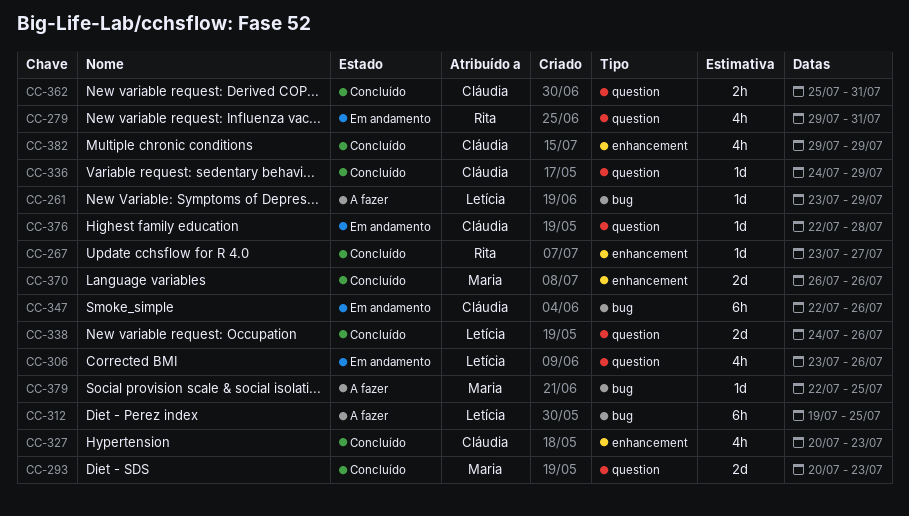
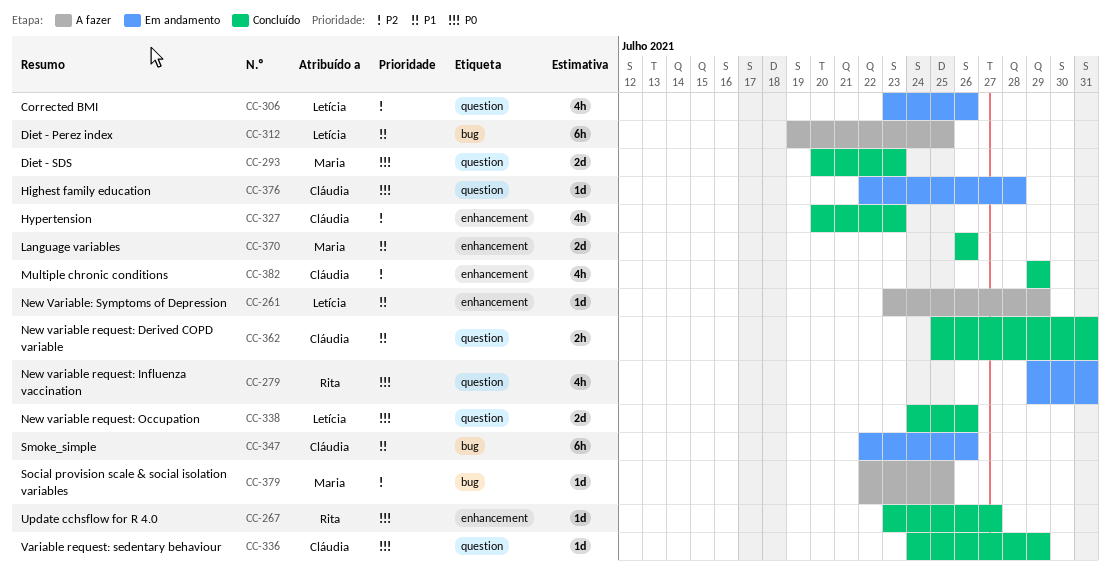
CC-261, label: bug -> enhancement

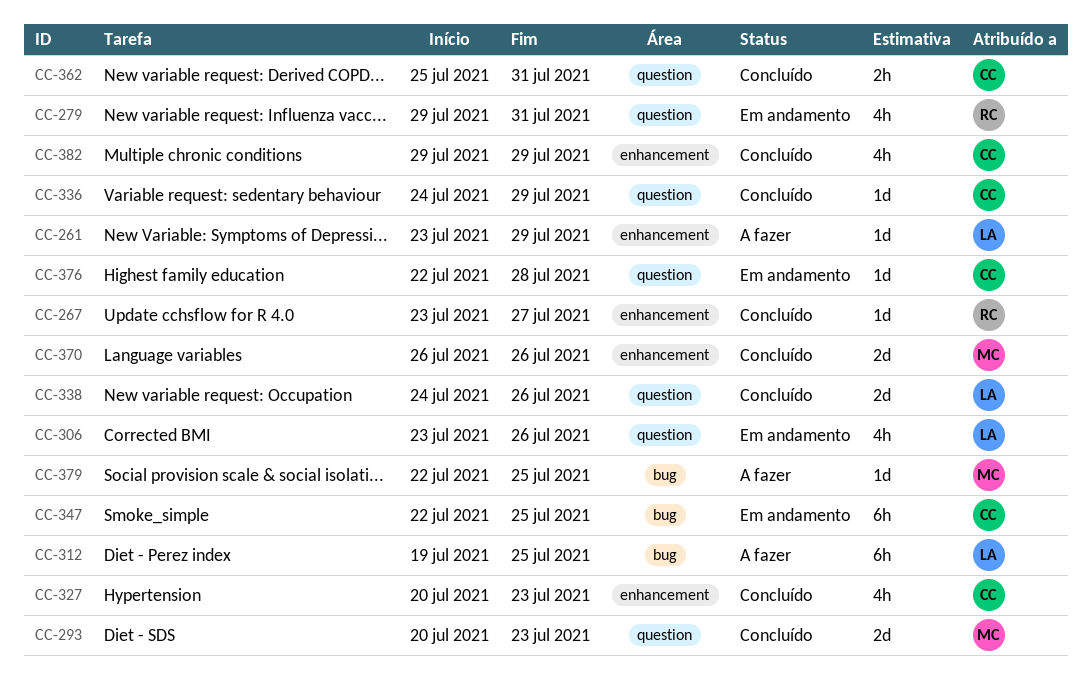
CC-347, due: Jul 26 -> Jul 25

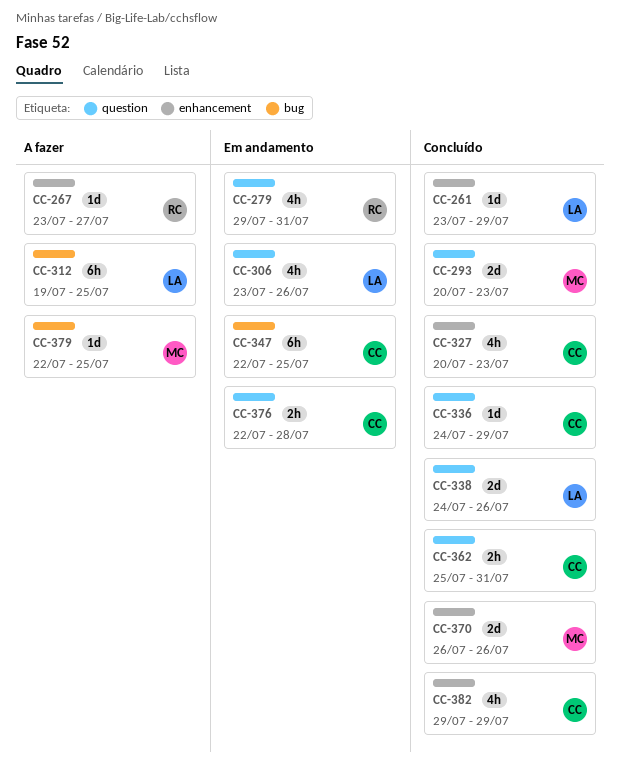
CC-261, status: A fazer -> Concluído
CC-267, status: Concluído -> A fazer
CC-376, estimate: 1d -> 2h

